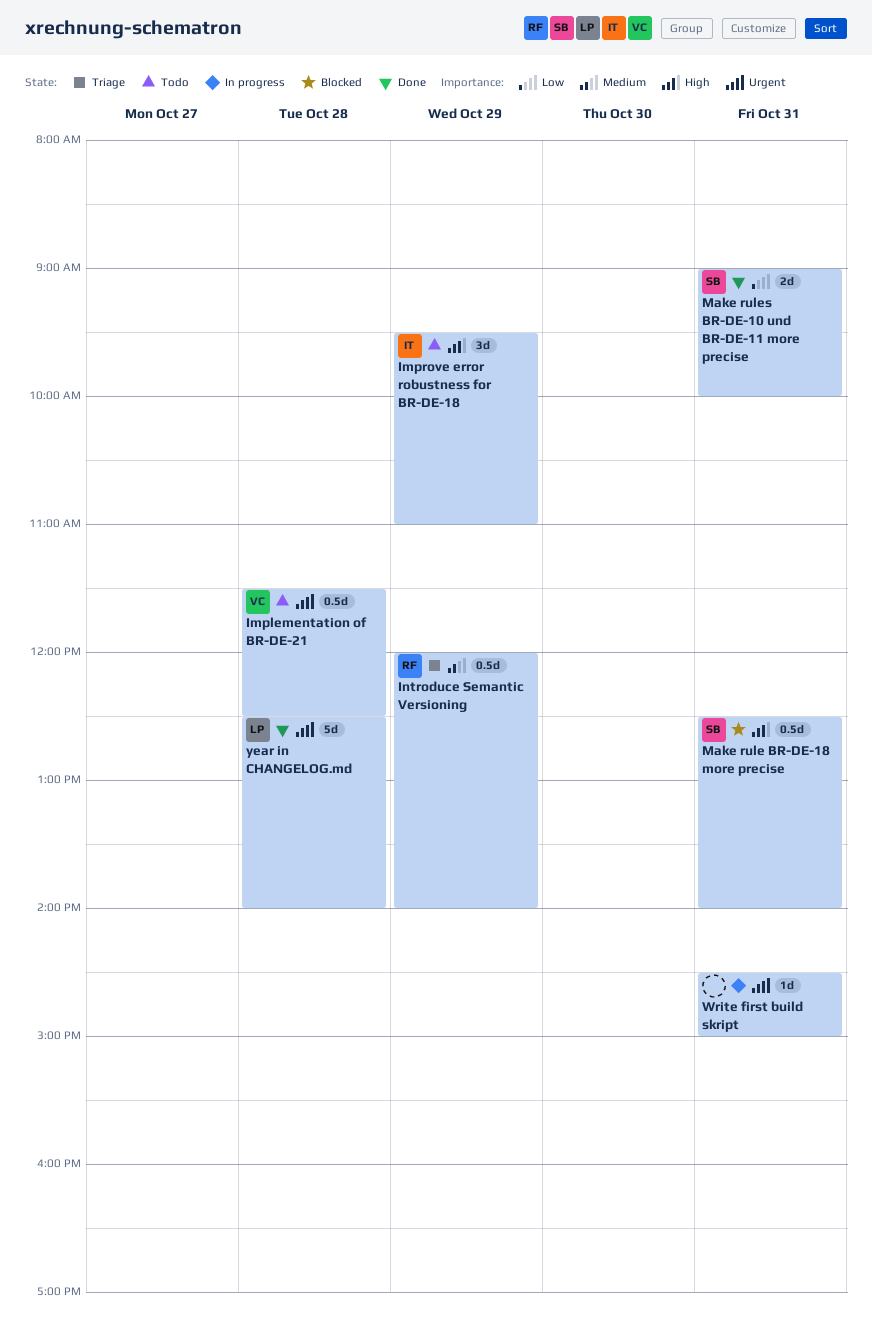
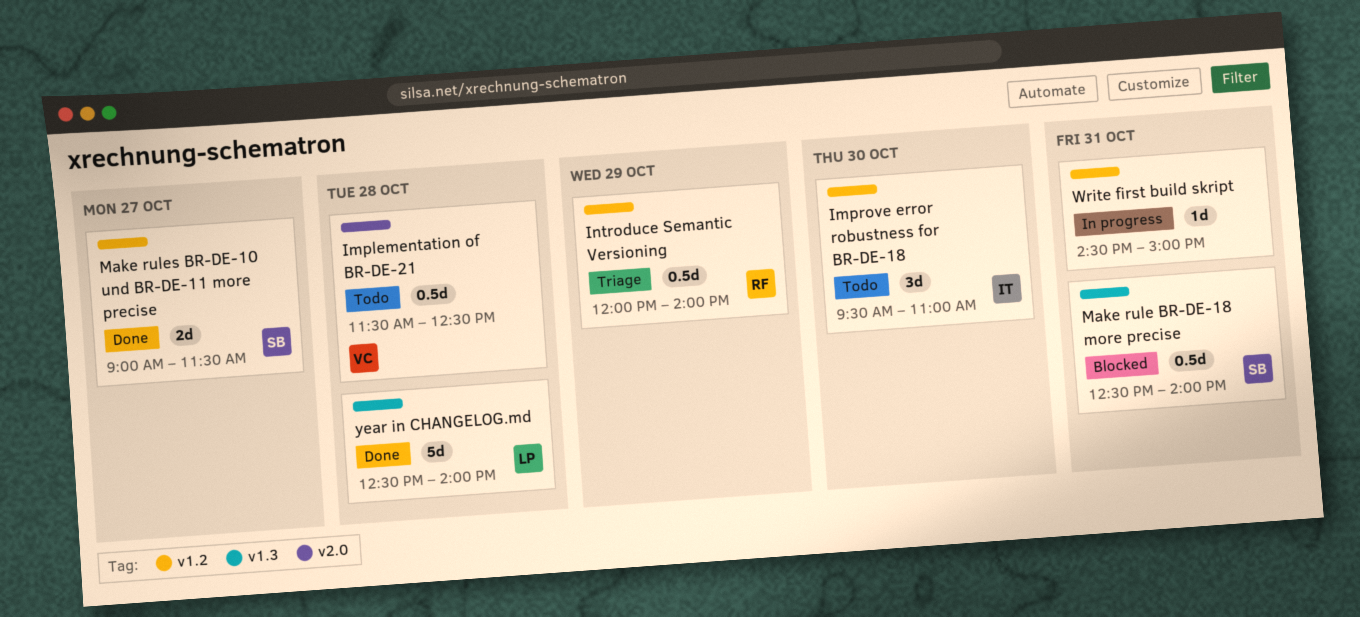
Improve error robustness for BR-DE-18, day: Oct 29 -> Oct 30
Make rules BR-DE-10 und BR-DE-11 more precise, day: Oct 31 -> Oct 27
Make rules BR-DE-10 und BR-DE-11 more precise, ends: 10:00 -> 11:30

